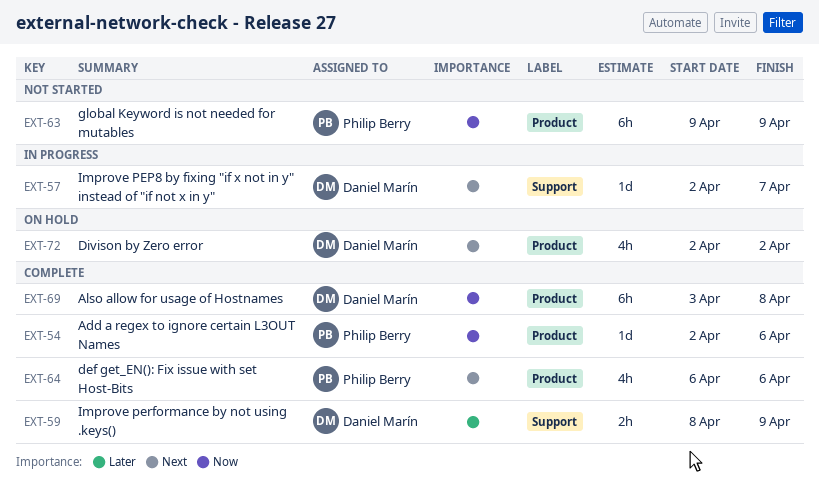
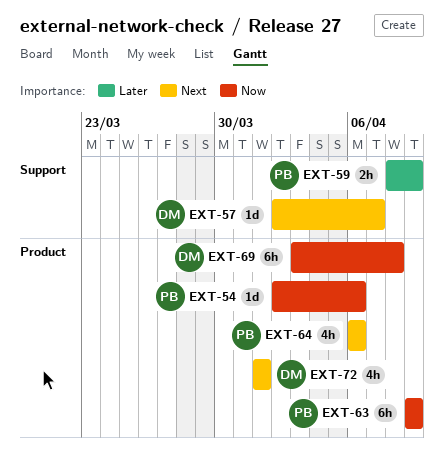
EXT-59, owner: Daniel Marín -> Philip Berry
EXT-72, start: Apr 2 -> Apr 1
EXT-72, due: Apr 2 -> Apr 1

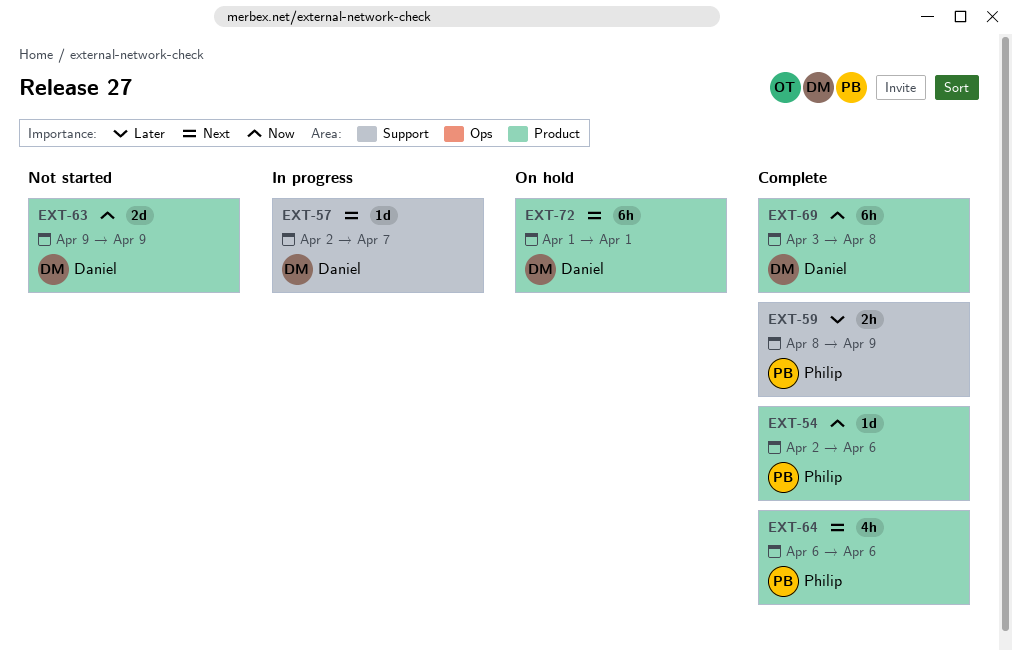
EXT-63, owner: Philip -> Daniel
EXT-63, estimate: 6h -> 2d
EXT-72, estimate: 4h -> 6h

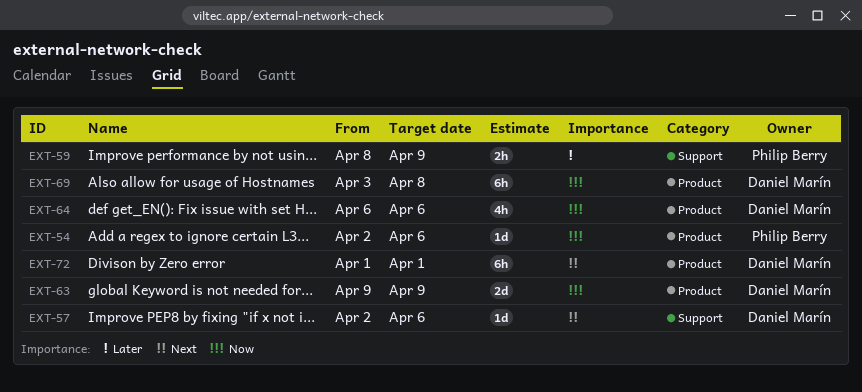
EXT-57, due: Apr 7 -> Apr 6
EXT-64, owner: Philip Berry -> Daniel Marín
EXT-64, priority: Next -> Now

